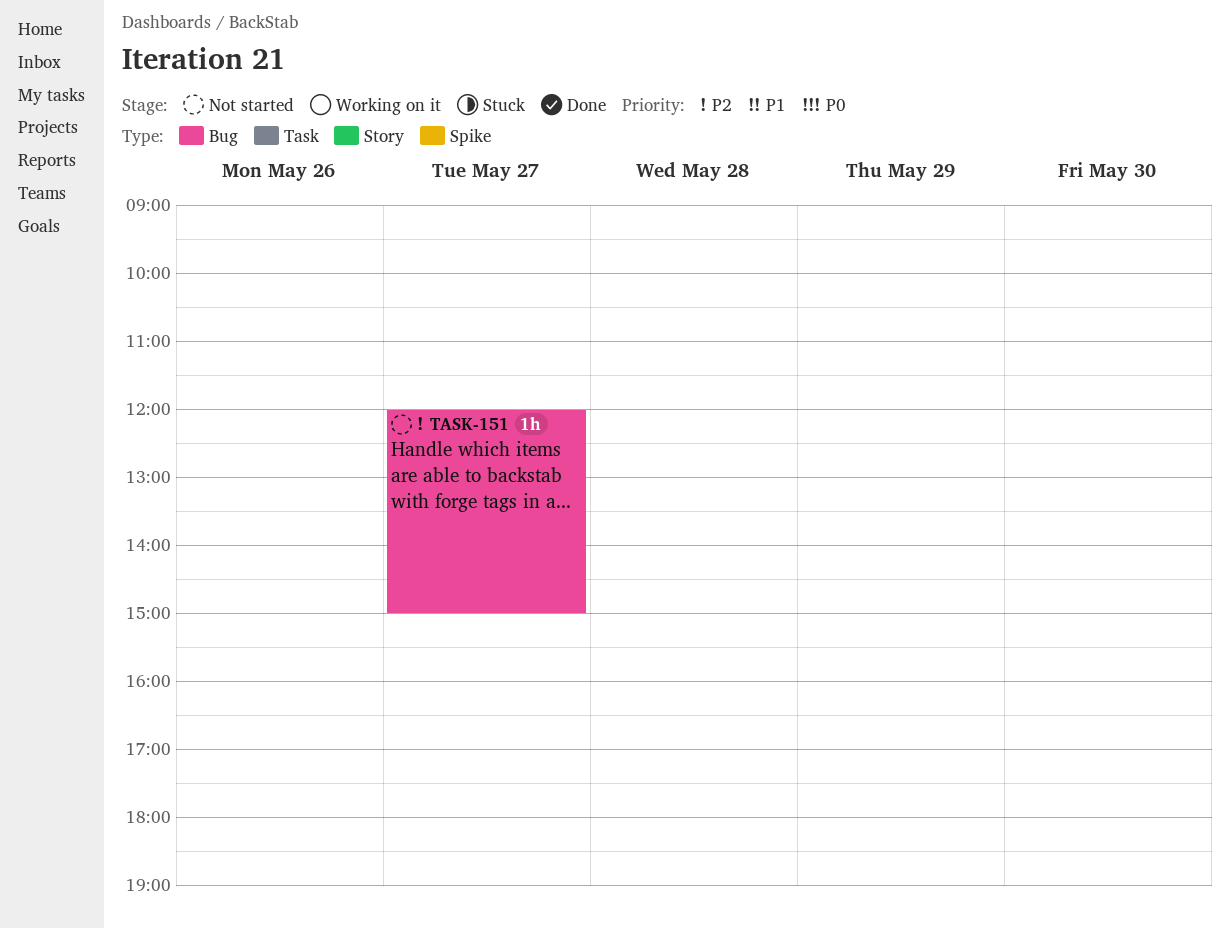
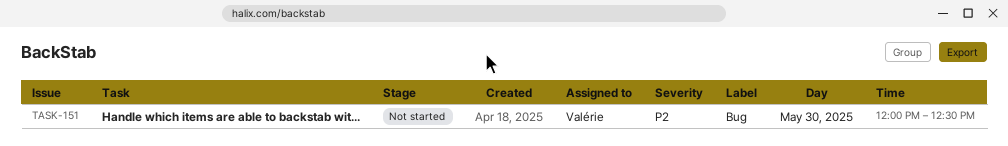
TASK-151, day: May 27 -> May 30
TASK-151, ends: 15:00 -> 12:30

